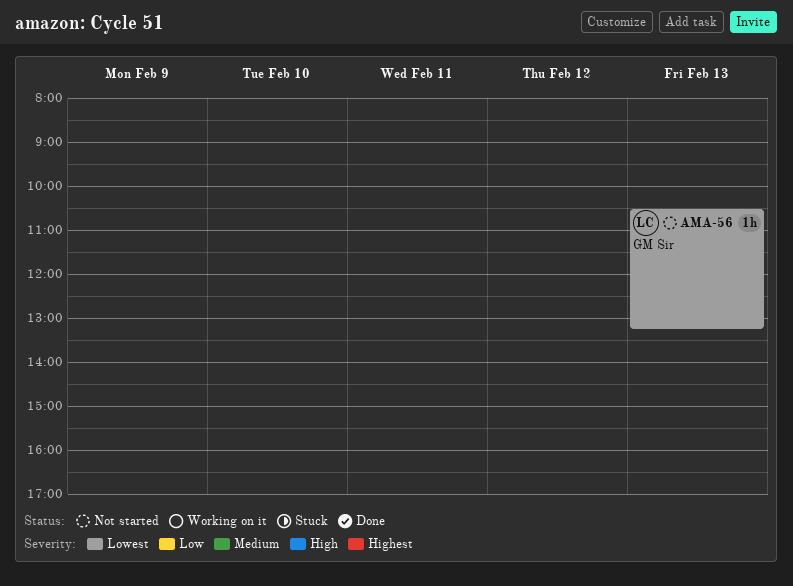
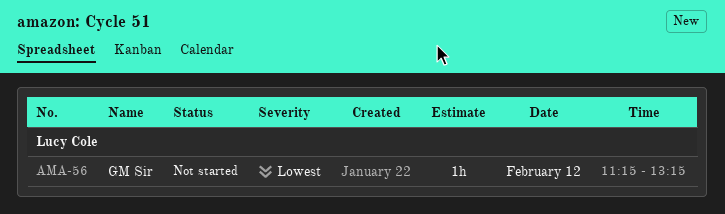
AMA-56, day: Feb 13 -> Feb 12
AMA-56, begins: 10:30 -> 11:15

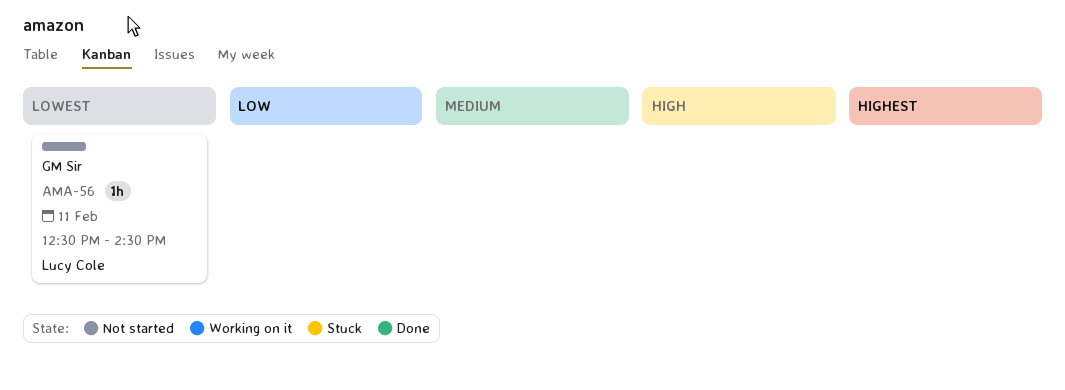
AMA-56, day: Feb 12 -> Feb 11
AMA-56, begins: 11:15 -> 12:30
AMA-56, ends: 13:15 -> 14:30

